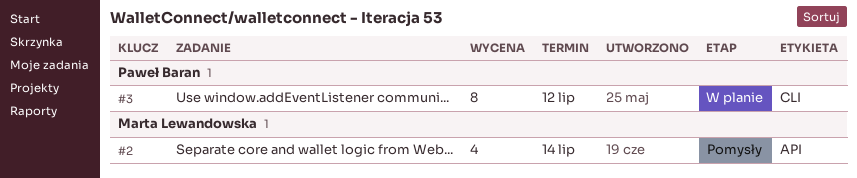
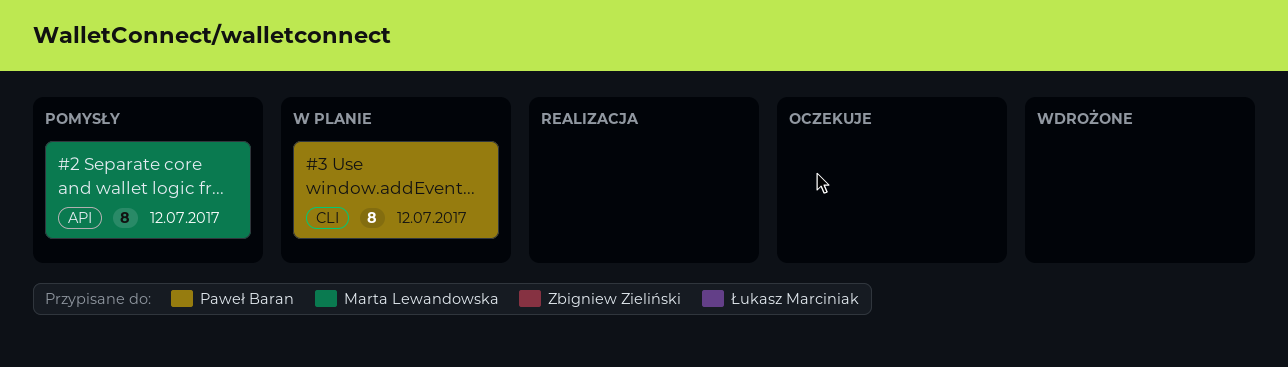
#2, estimate: 4 -> 8
#2, due: Jul 14 -> Jul 12

